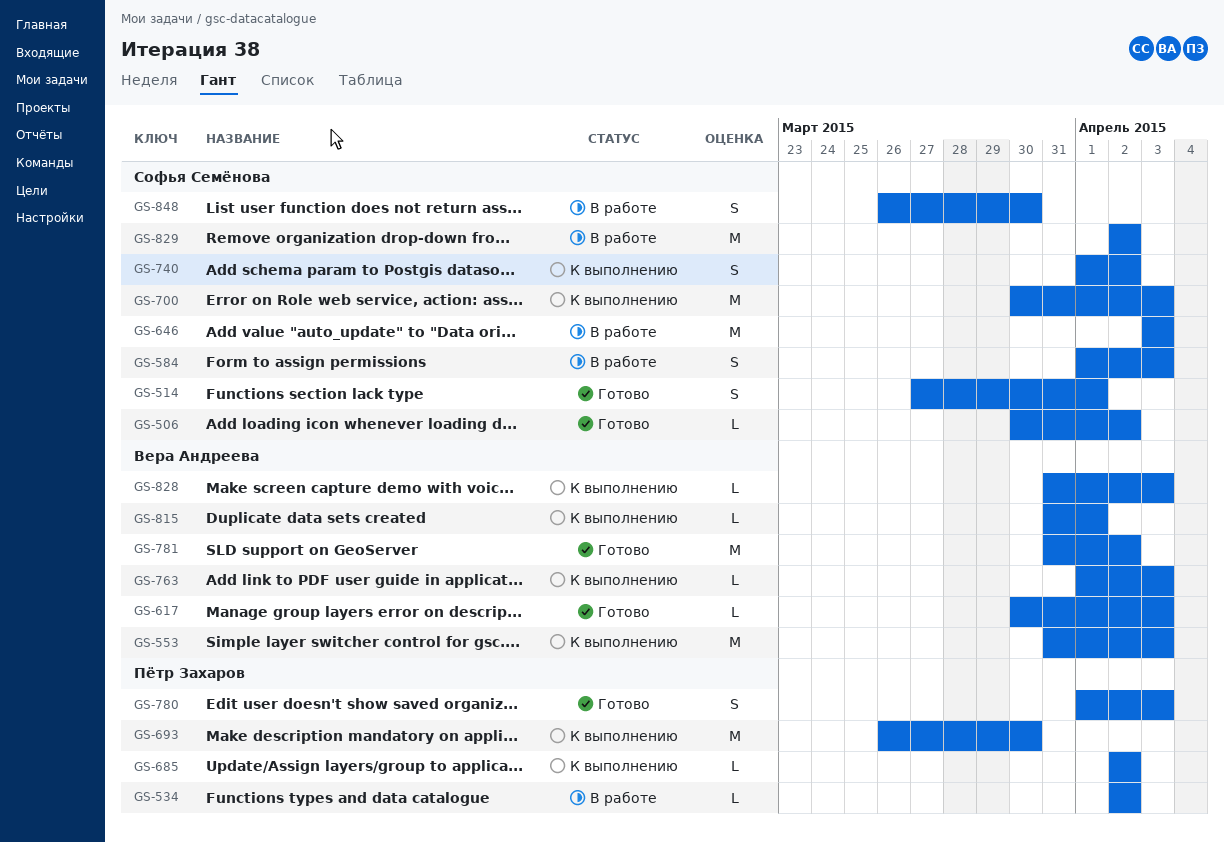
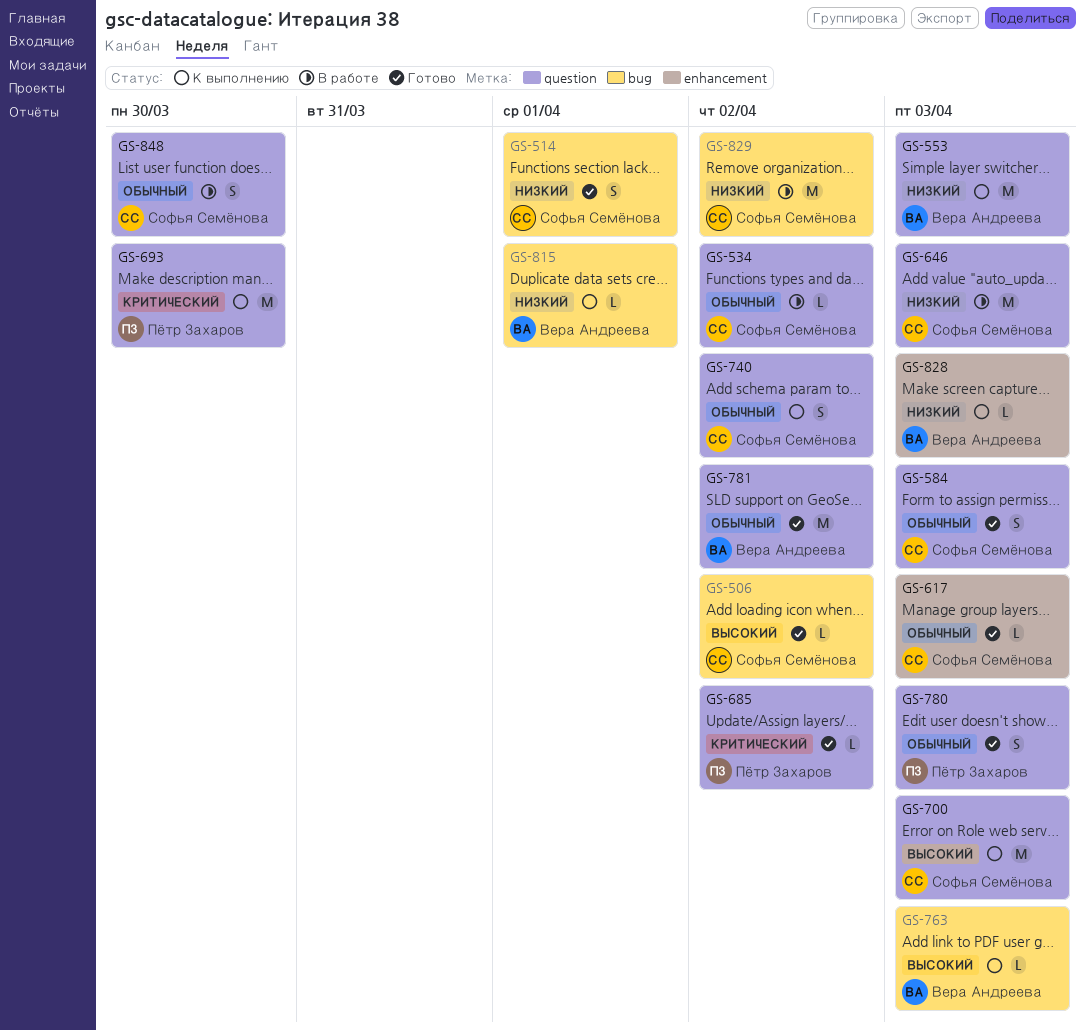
GS-534, owner: Пётр Захаров -> Софья Семёнова
GS-584, status: В работе -> Готово
GS-617, owner: Вера Андреева -> Софья Семёнова
GS-685, status: К выполнению -> Готово

